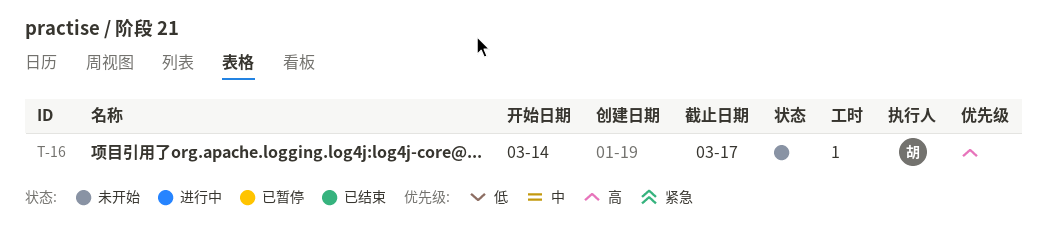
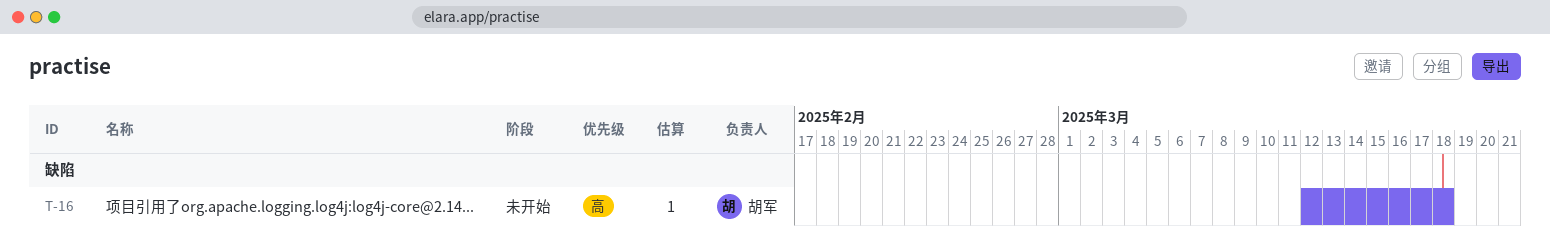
T-16, start: Mar 14 -> Mar 12
T-16, due: Mar 17 -> Mar 18

